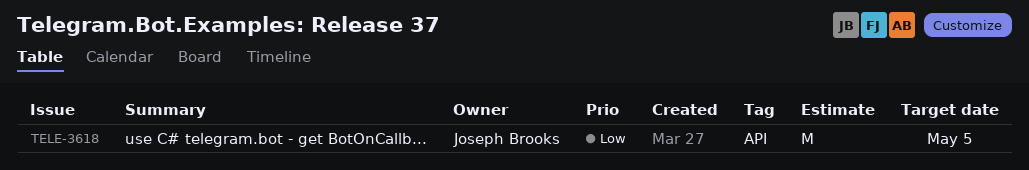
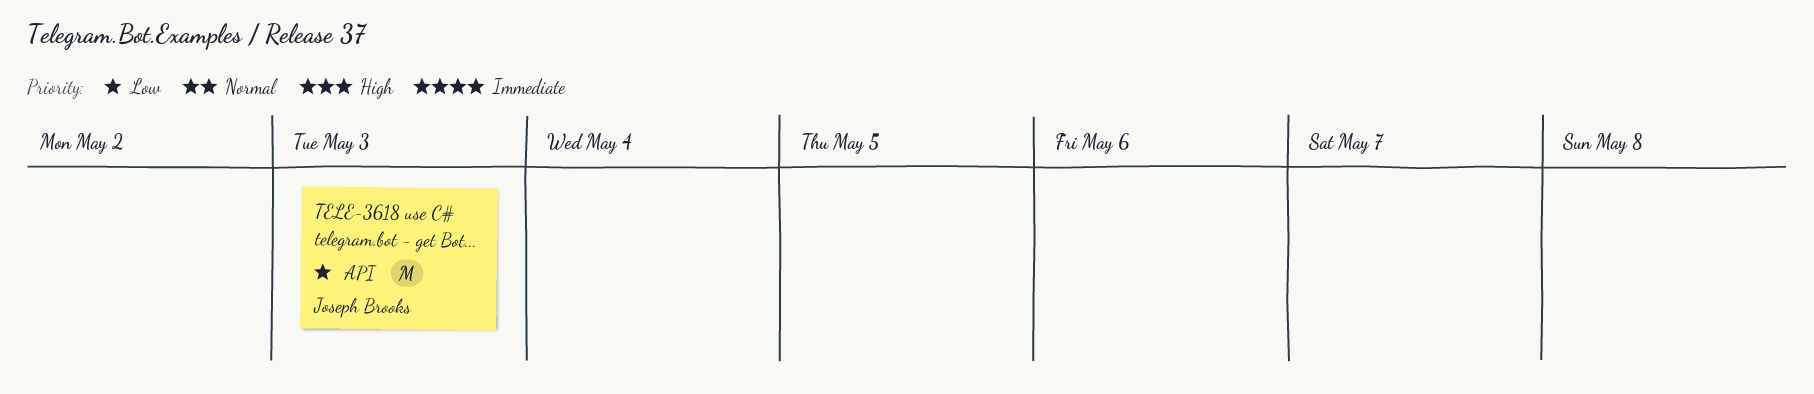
TELE-3618, due: May 5 -> May 3

